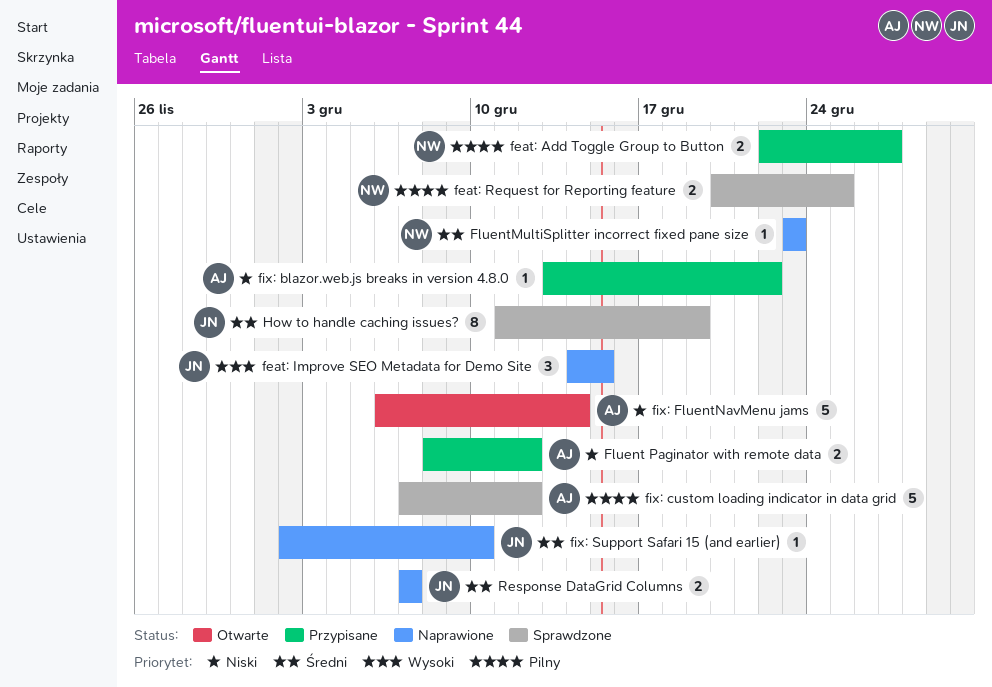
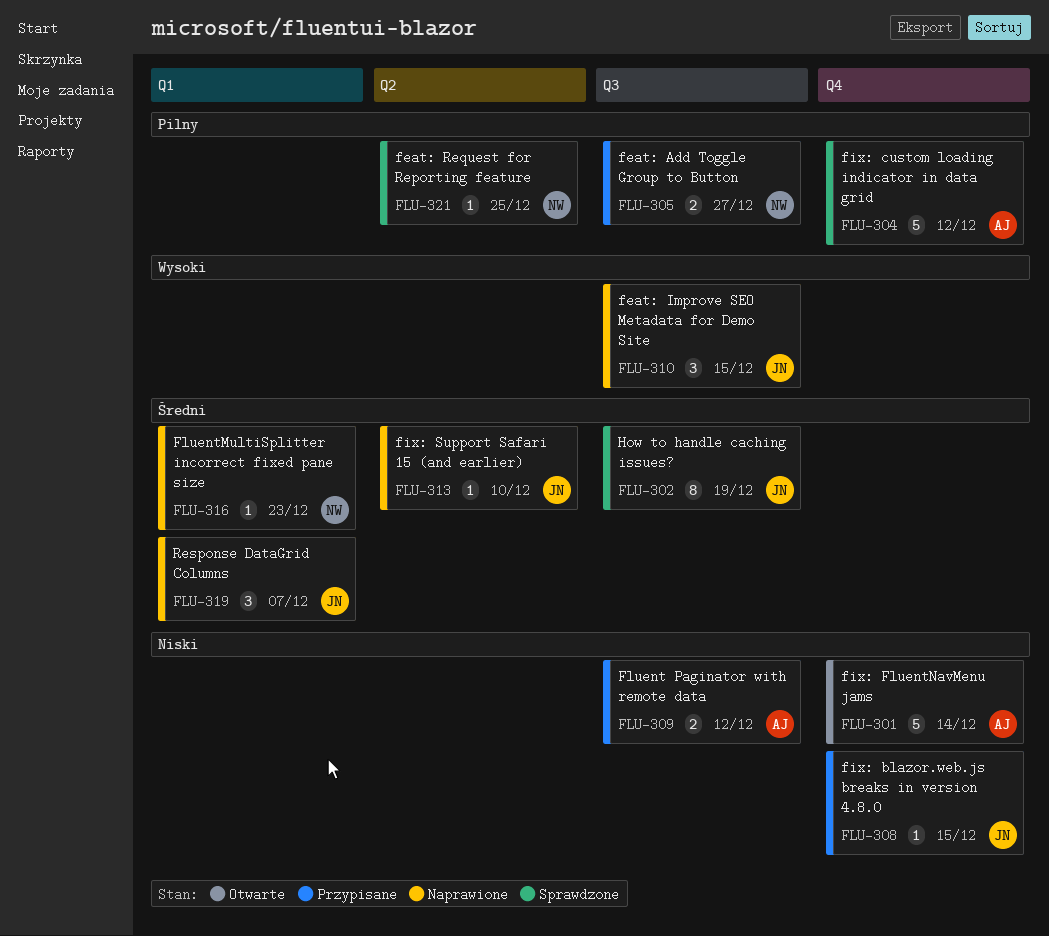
feat: Request for Reporting feature, estimate: 2 -> 1
fix: blazor.web.js breaks in version 4.8.0, owner: AJ -> JN
fix: blazor.web.js breaks in version 4.8.0, due: Dec 22 -> Dec 15
Response DataGrid Columns, estimate: 2 -> 3

